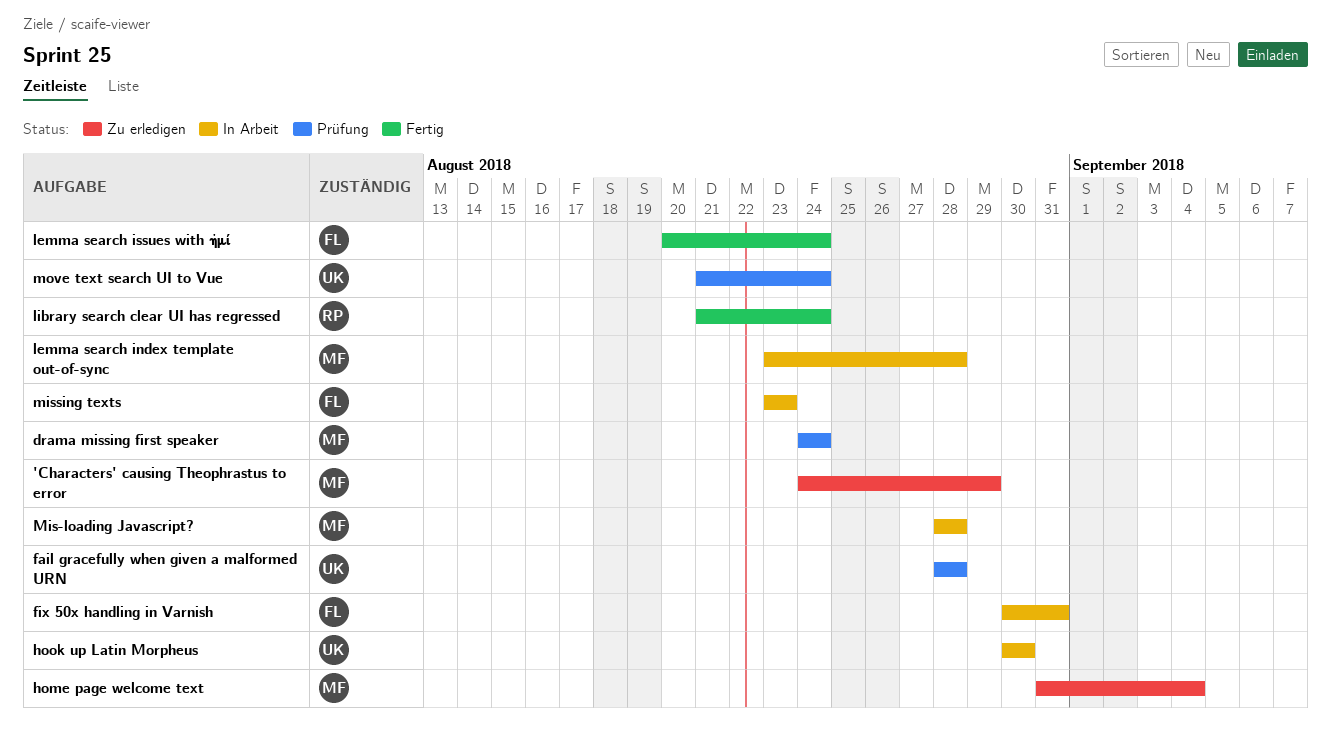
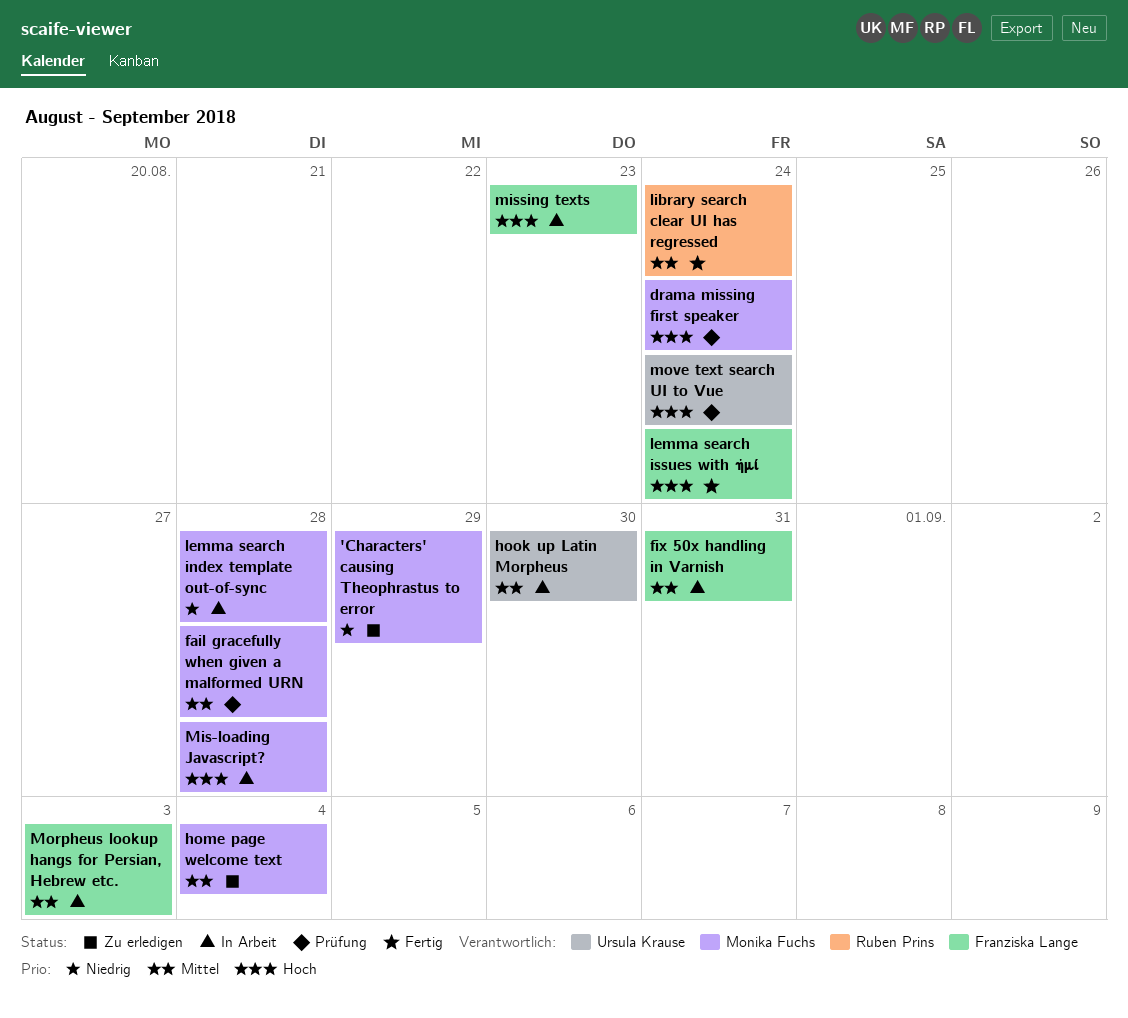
fail gracefully when given a malformed URN, owner: Ursula Krause -> Monika Fuchs
Morpheus lookup hangs for Persian, Hebrew etc.: none -> present

